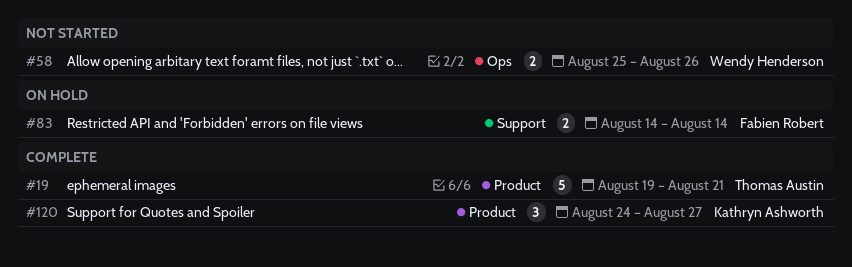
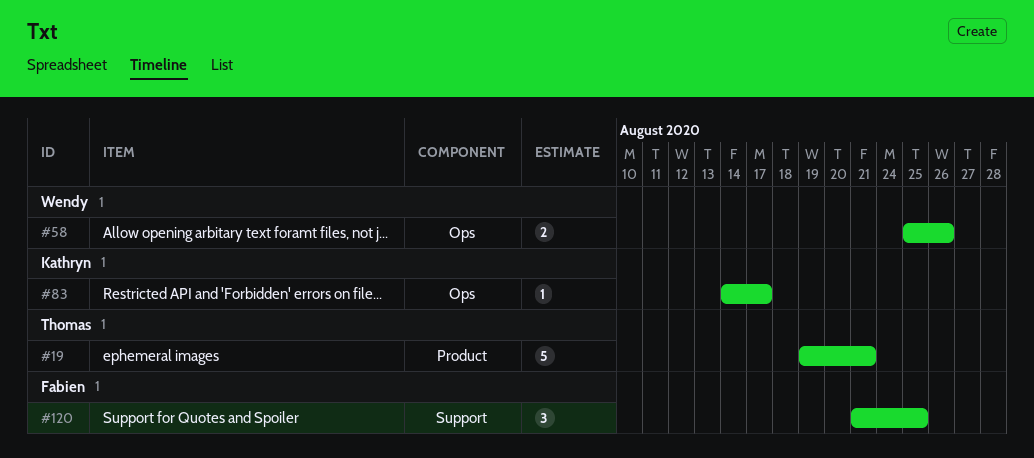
#83, owner: Fabien Robert -> Kathryn Ashworth
#83, label: Support -> Ops
#83, estimate: 2 -> 1
#83, due: Aug 14 -> Aug 17
#120, owner: Kathryn Ashworth -> Fabien Robert
#120, label: Product -> Support
#120, start: Aug 24 -> Aug 21
#120, due: Aug 27 -> Aug 25

